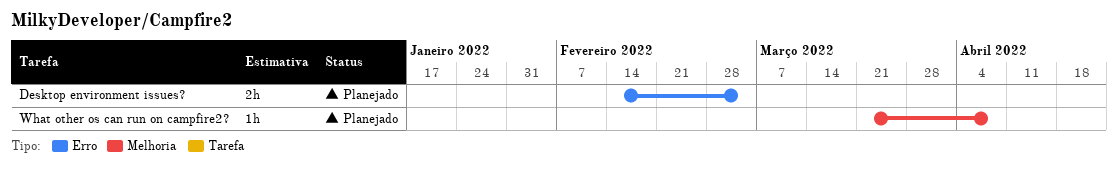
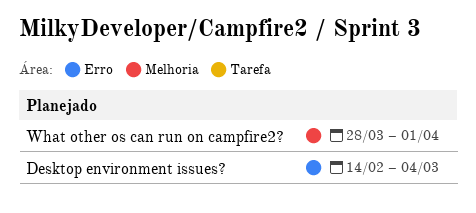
What other os can run on campfire2?, start: Mar 21 -> Mar 28
What other os can run on campfire2?, due: Apr 8 -> Apr 1

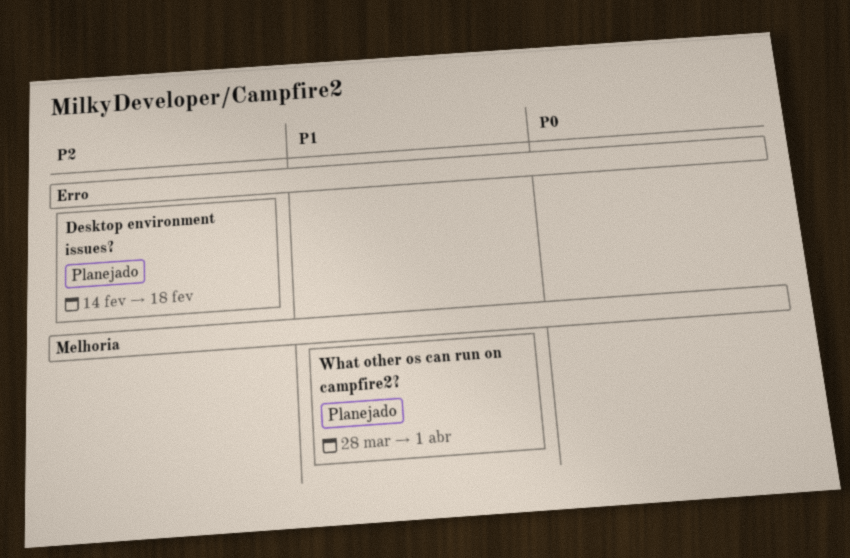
Desktop environment issues?, due: Mar 4 -> Feb 18

